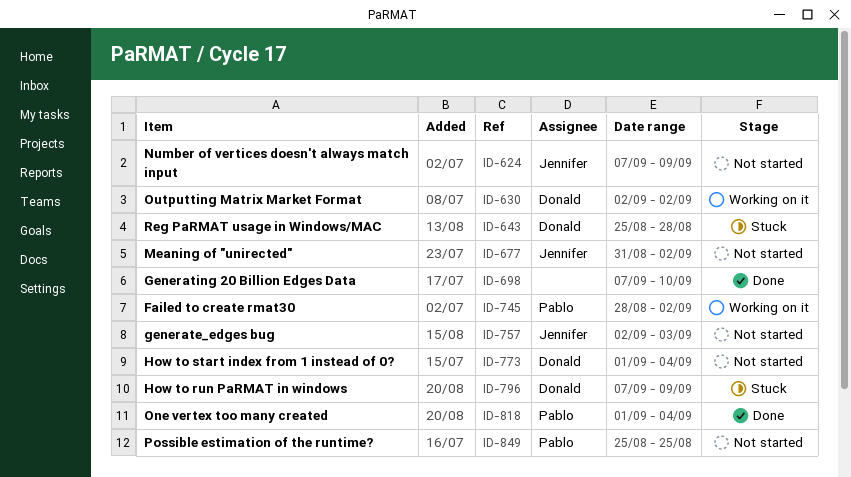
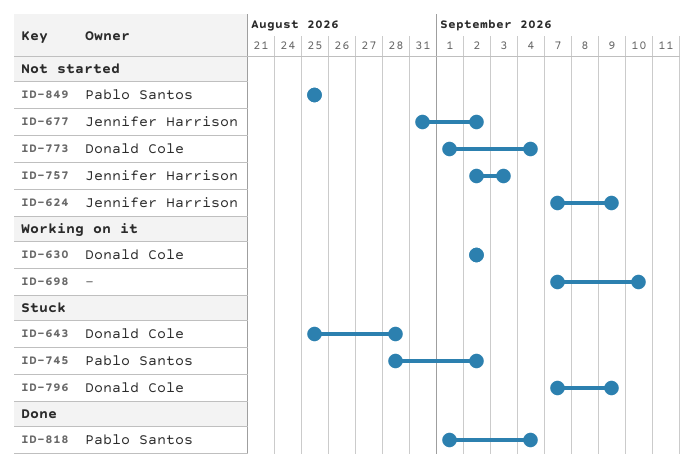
ID-698, status: Done -> Working on it
ID-745, status: Working on it -> Stuck

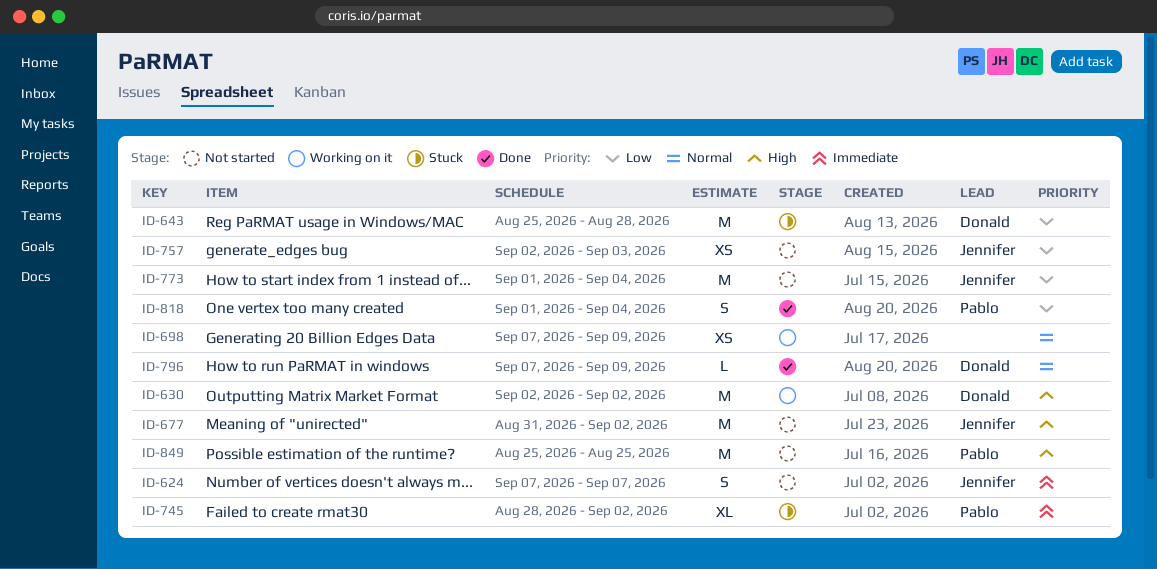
ID-624, due: Sep 9 -> Sep 7
ID-698, due: Sep 10 -> Sep 9
ID-773, owner: Donald Cole -> Jennifer Harrison
ID-796, status: Stuck -> Done

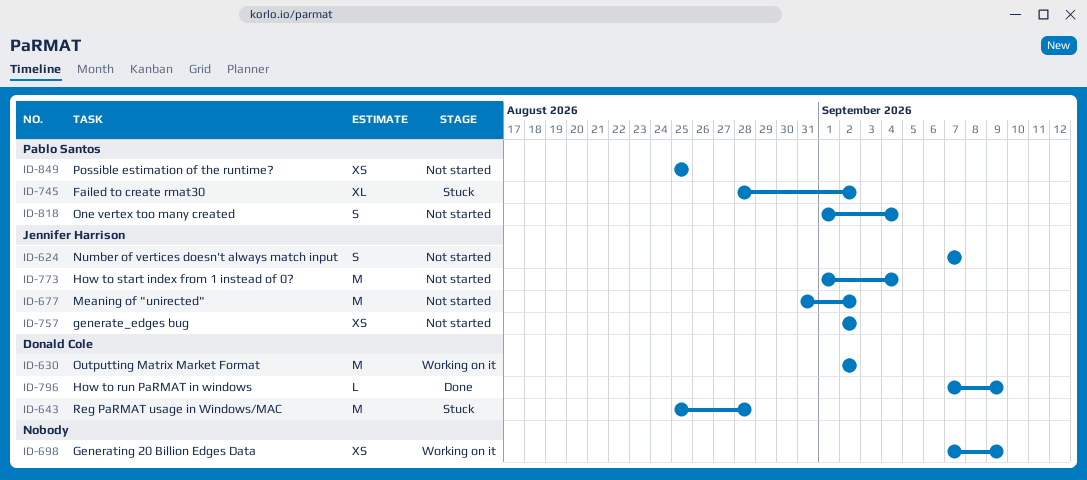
ID-757, due: Sep 3 -> Sep 2
ID-818, status: Done -> Not started
ID-849, estimate: M -> XS

